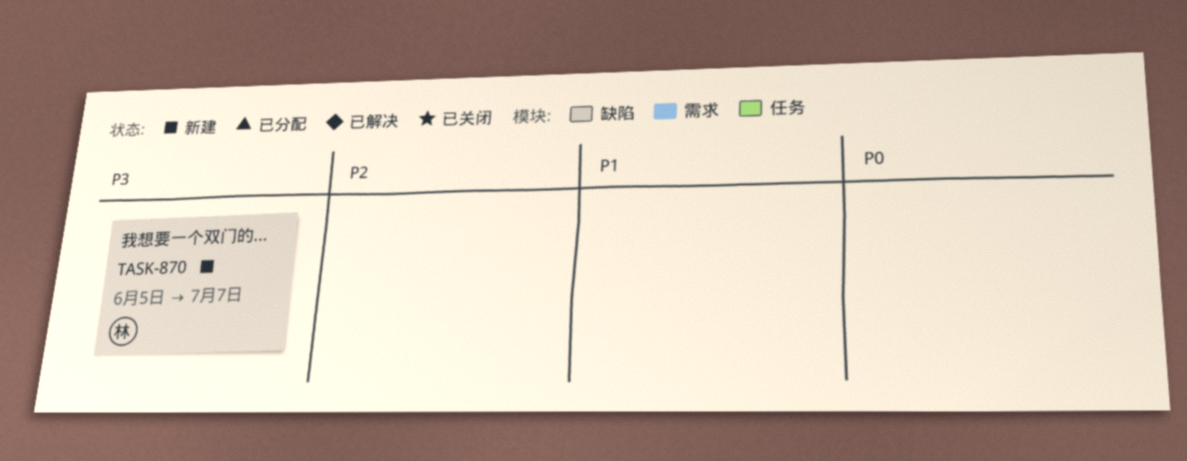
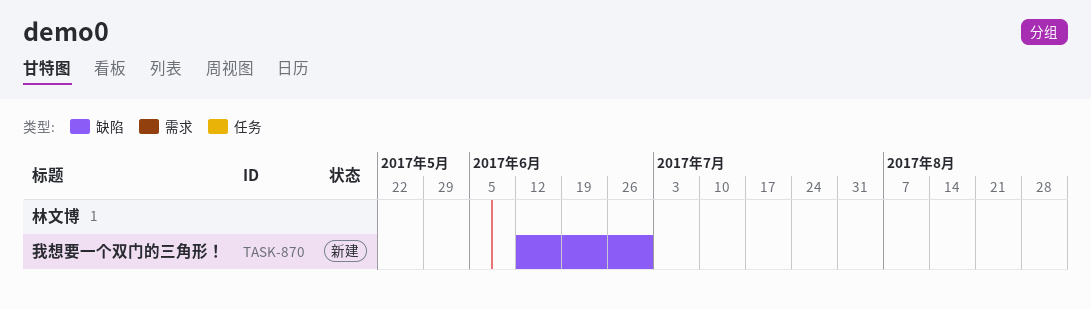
TASK-870, start: Jun 5 -> Jun 12
TASK-870, due: Jul 7 -> Jun 30

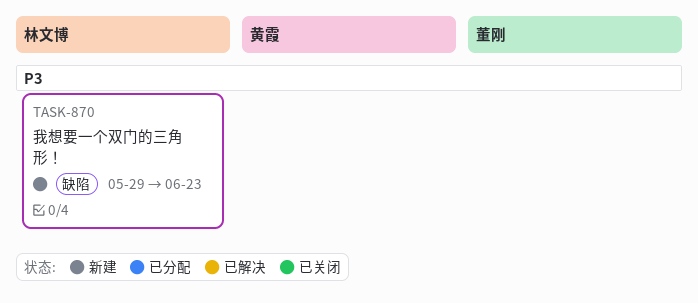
TASK-870, start: Jun 12 -> May 29
TASK-870, due: Jun 30 -> Jun 23

